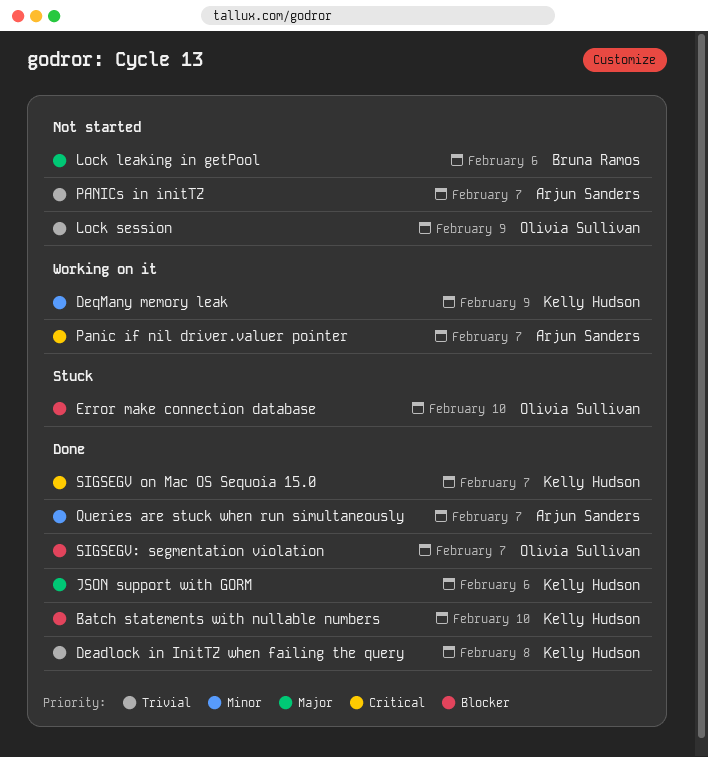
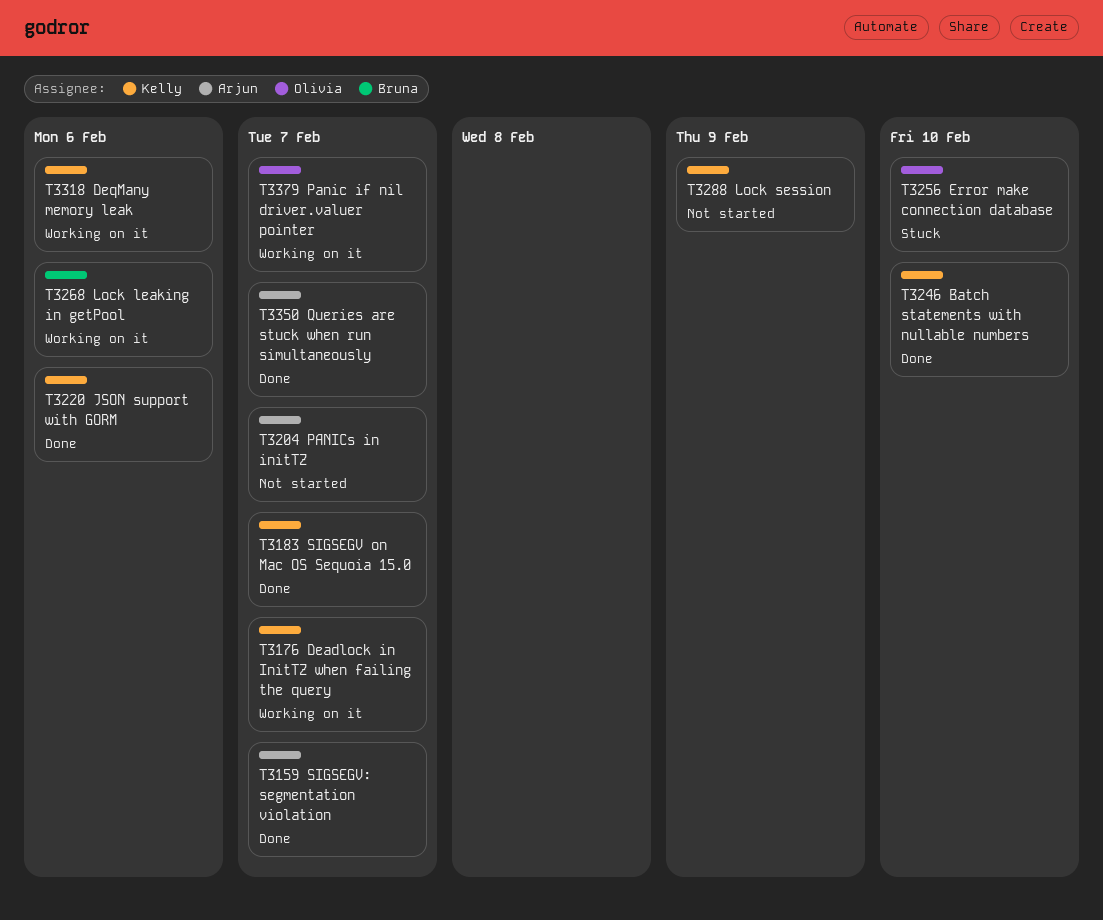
Deadlock in InitTZ when failing the query, status: Done -> Working on it
Deadlock in InitTZ when failing the query, due: Feb 8 -> Feb 7
DeqMany memory leak, due: Feb 9 -> Feb 6
Lock leaking in getPool, status: Not started -> Working on it
Lock session, owner: Olivia Sullivan -> Kelly Hudson
Panic if nil driver.valuer pointer, owner: Arjun Sanders -> Olivia Sullivan
SIGSEGV: segmentation violation, owner: Olivia Sullivan -> Arjun Sanders

